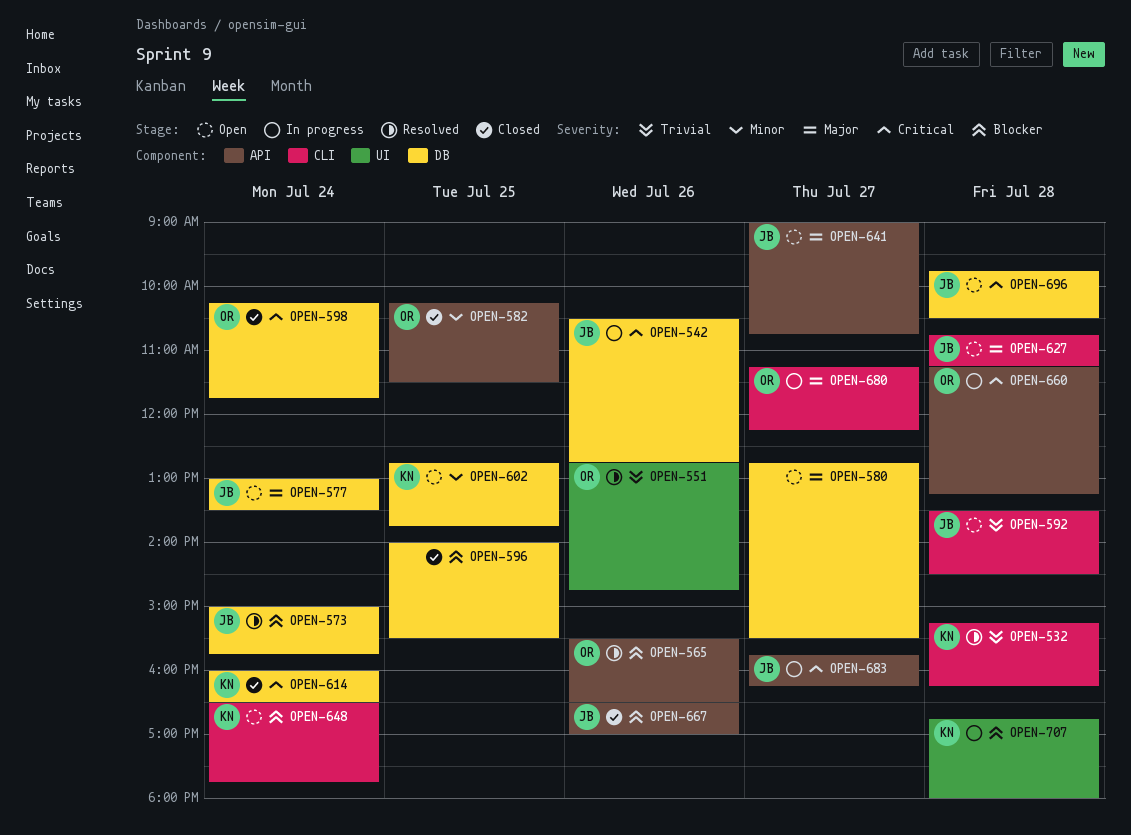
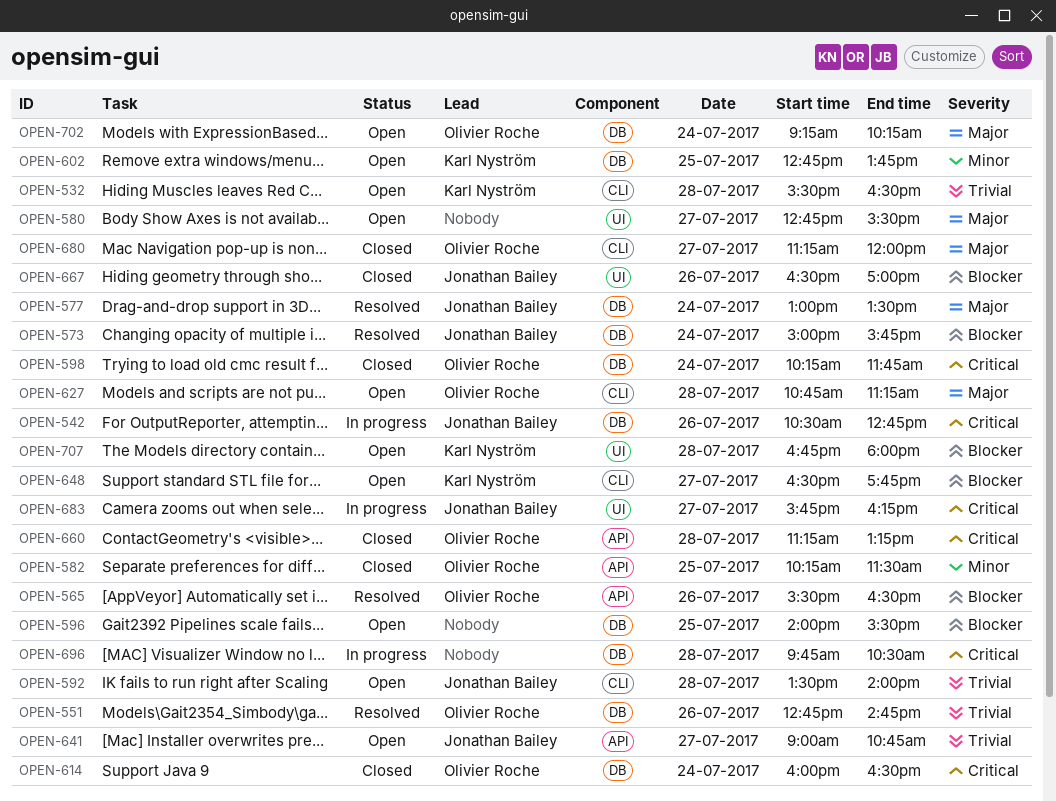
OPEN-532, status: Resolved -> Open
OPEN-532, begins: 15:15 -> 15:30
OPEN-532, ends: 16:15 -> 16:30
OPEN-551, label: UI -> DB
OPEN-577, status: Open -> Resolved
OPEN-580, label: DB -> UI
OPEN-592, ends: 14:30 -> 14:00
OPEN-596, status: Closed -> Open
OPEN-614, owner: Karl Nyström -> Olivier Roche
OPEN-627, owner: Jonathan Bailey -> Olivier Roche
OPEN-641, priority: Major -> Trivial
OPEN-648, day: Jul 24 -> Jul 27
OPEN-660, status: In progress -> Closed
OPEN-667, label: API -> UI
OPEN-680, status: In progress -> Closed
OPEN-680, ends: 12:15 -> 12:00
OPEN-683, label: API -> UI
OPEN-696, status: Open -> In progress
OPEN-696, owner: Jonathan Bailey -> none
OPEN-702: none -> present
OPEN-707, status: In progress -> Open

